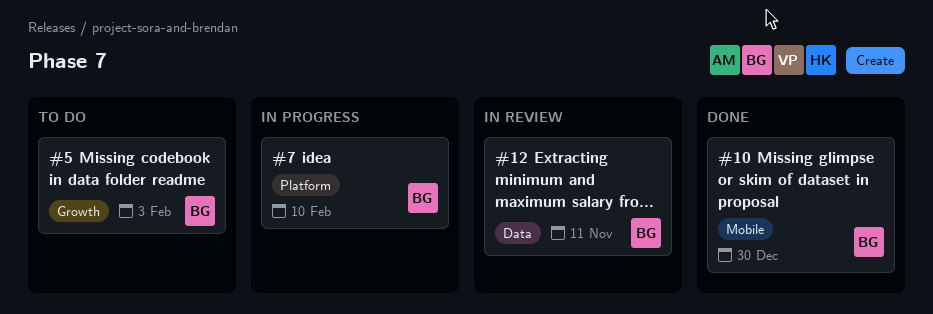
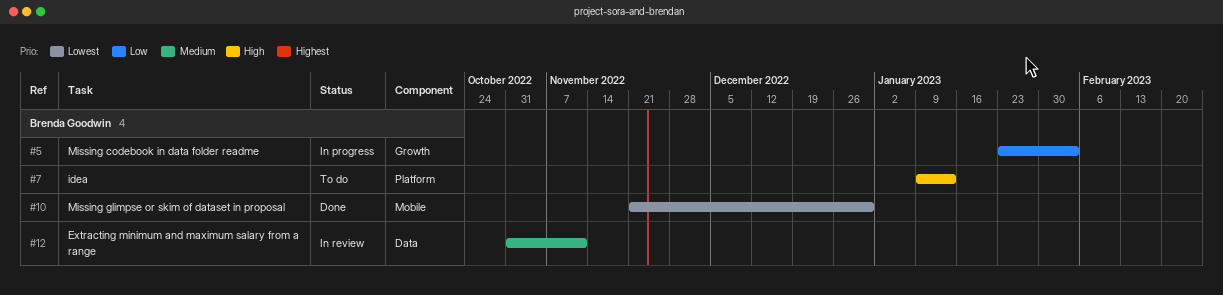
#5, status: To do -> In progress
#7, status: In progress -> To do
#7, due: Feb 10 -> Jan 13

